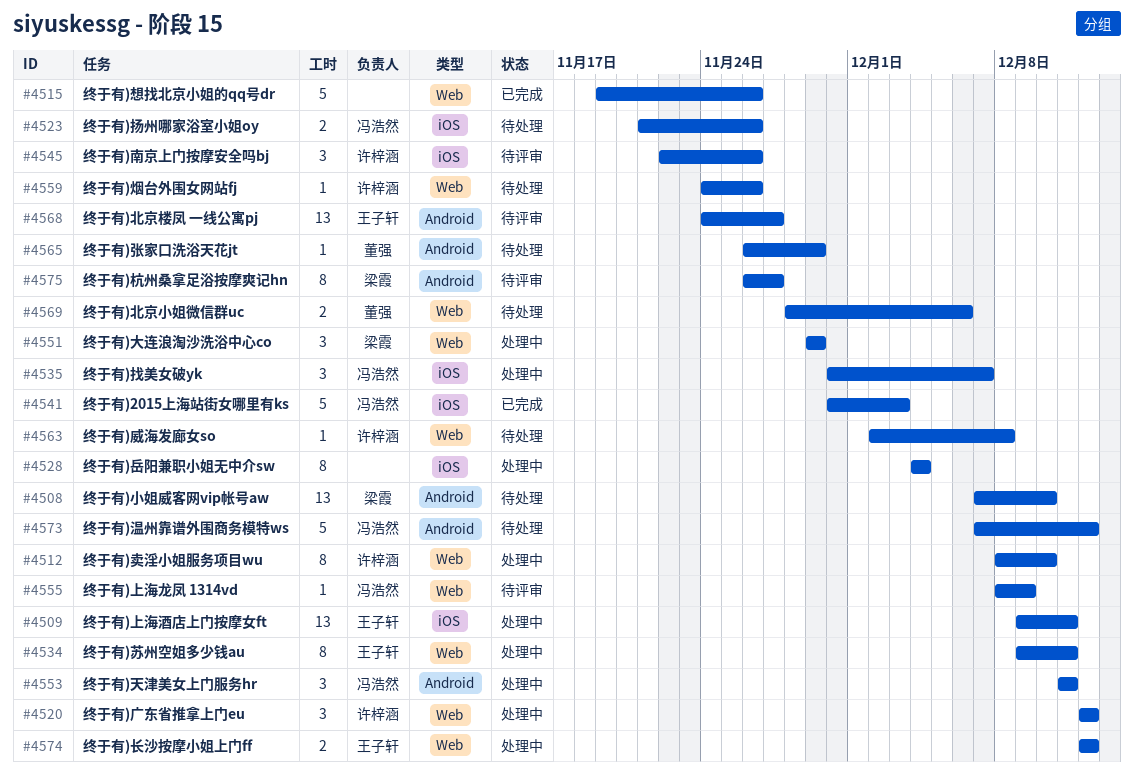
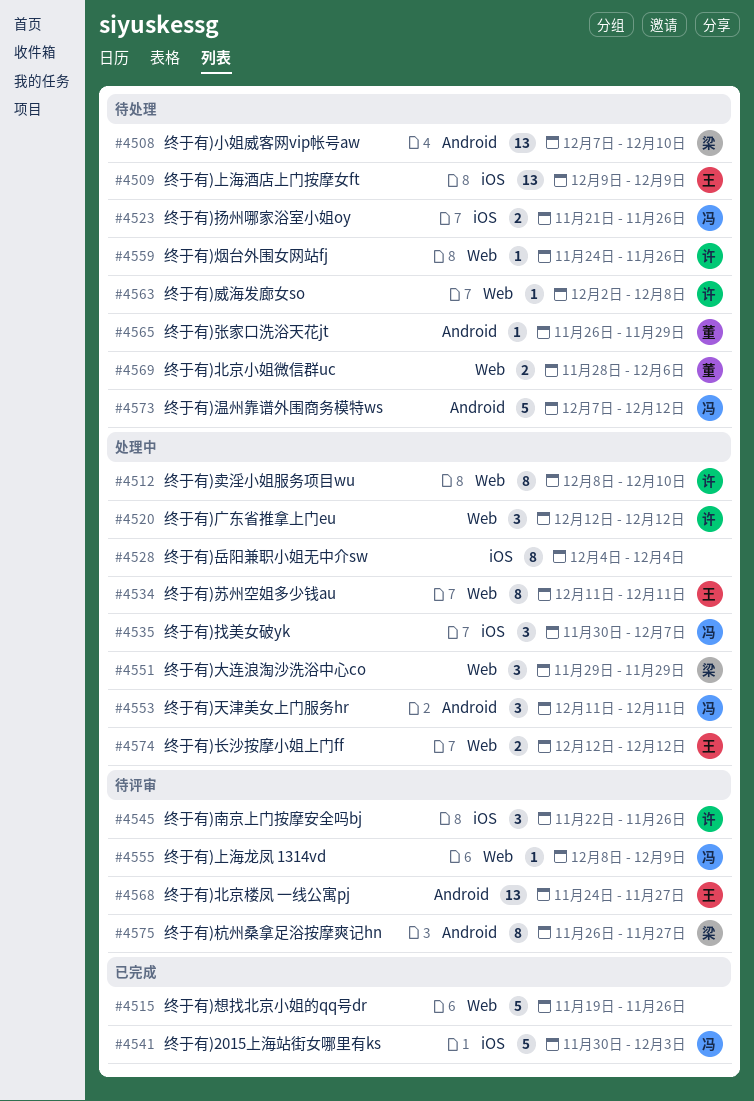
#4509, status: 处理中 -> 待处理
#4509, due: Dec 11 -> Dec 9
#4534, start: Dec 9 -> Dec 11

